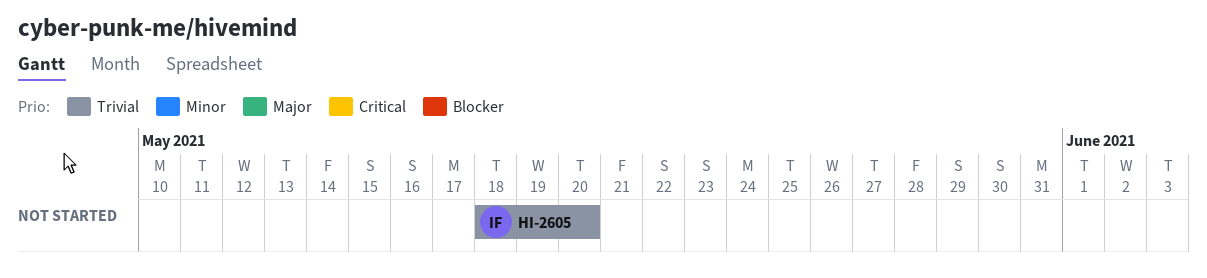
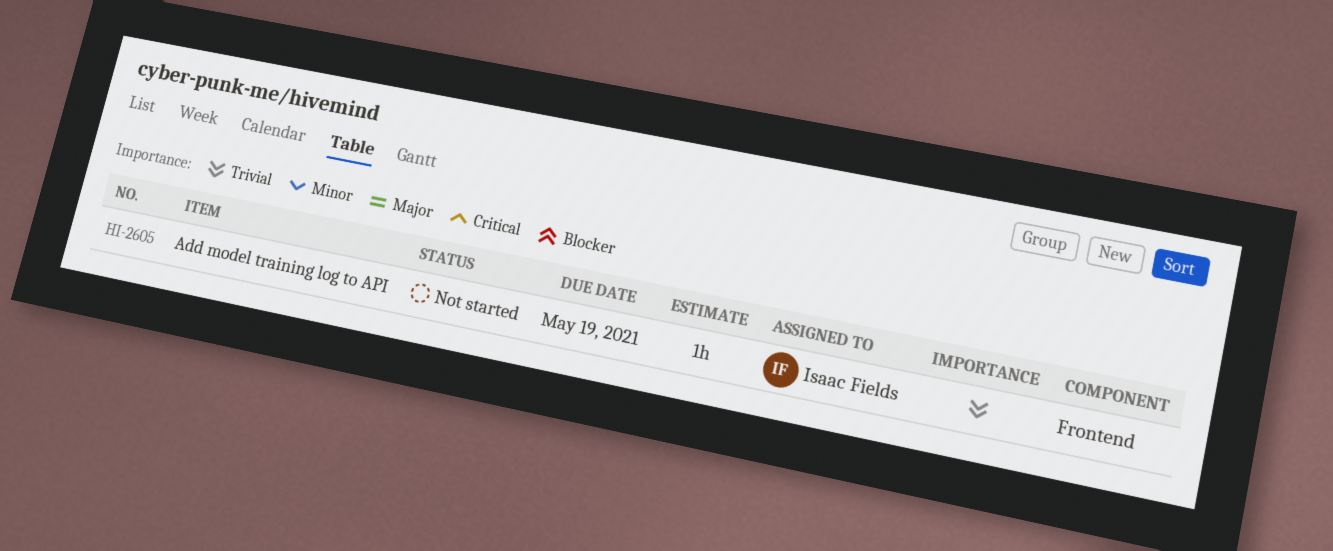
HI-2605, due: May 20 -> May 19

